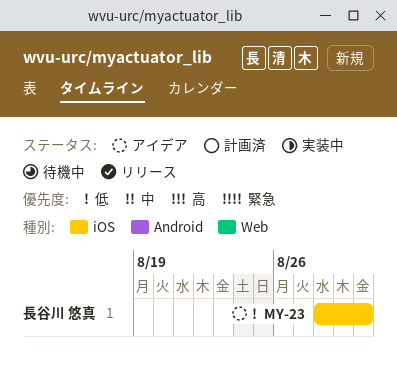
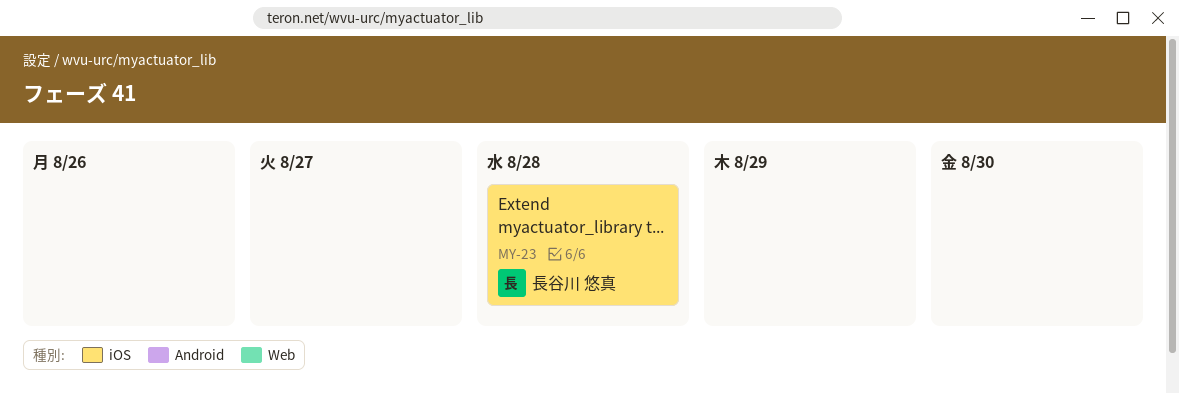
MY-23, due: Aug 30 -> Aug 28

